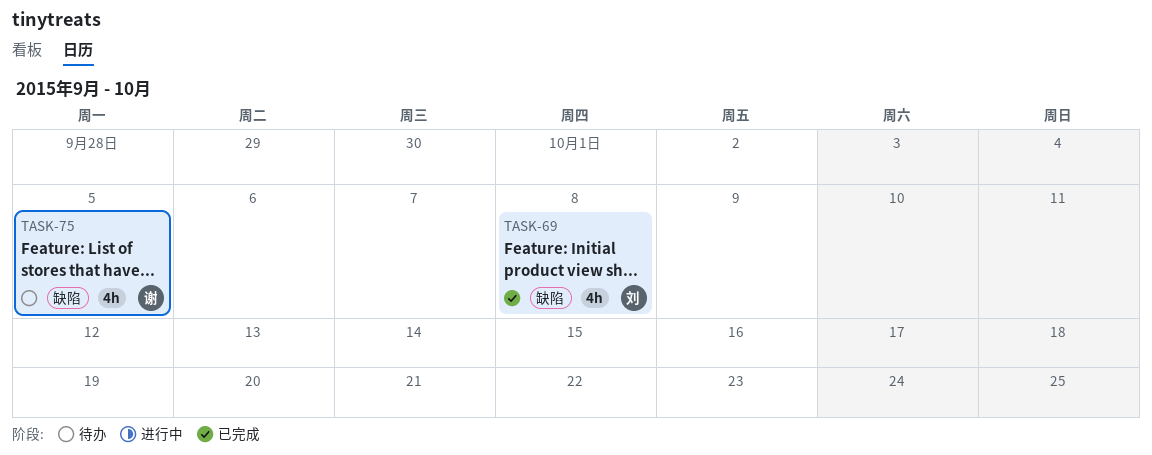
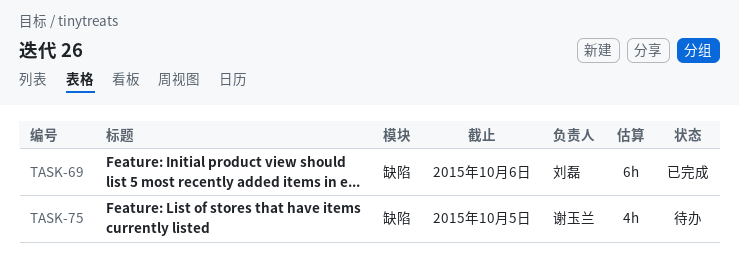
TASK-69, estimate: 4h -> 6h
TASK-69, due: Oct 8 -> Oct 6

